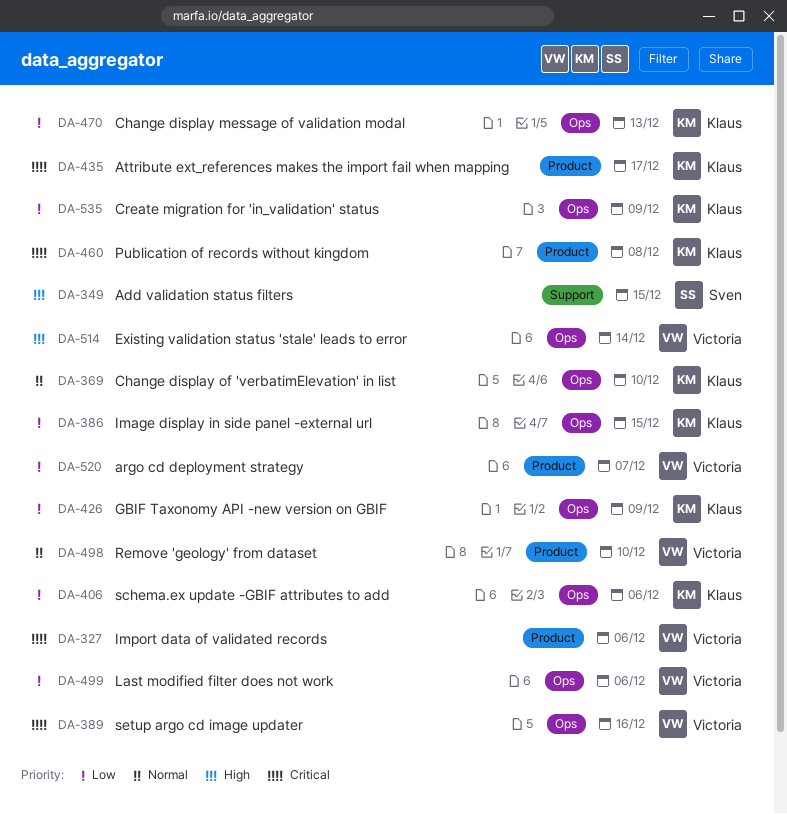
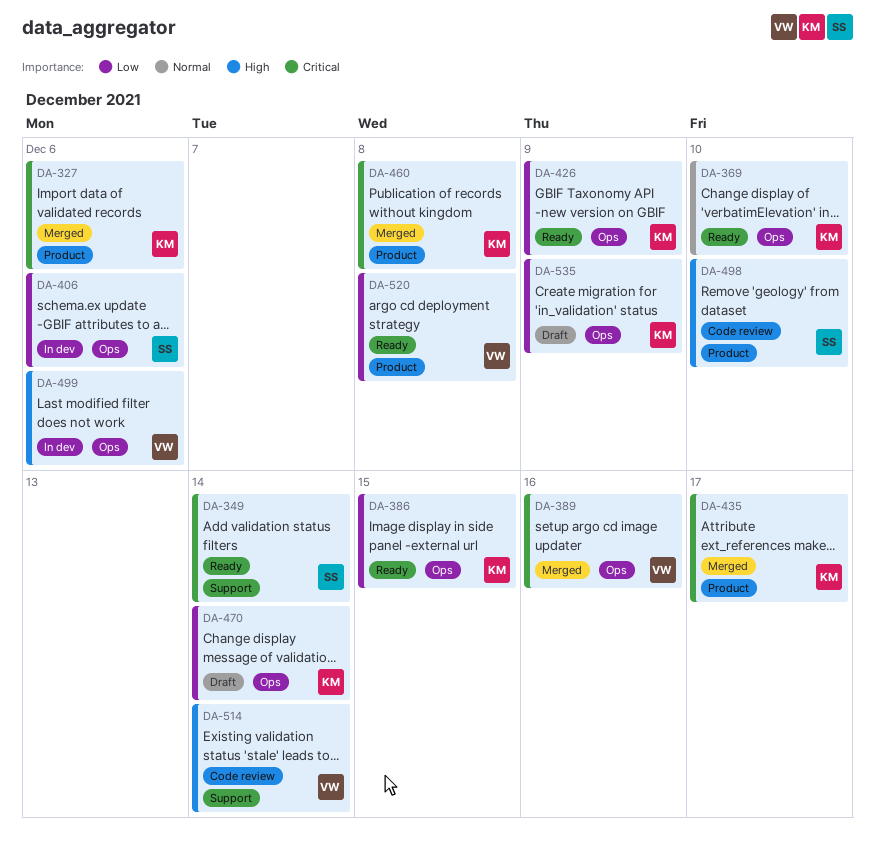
DA-327, owner: Victoria -> Klaus
DA-349, priority: High -> Critical
DA-349, due: Dec 15 -> Dec 14
DA-406, owner: Klaus -> Sven
DA-470, due: Dec 13 -> Dec 14
DA-498, owner: Victoria -> Sven
DA-498, priority: Normal -> High
DA-499, priority: Low -> High
DA-514, label: Ops -> Support
DA-520, due: Dec 7 -> Dec 8

